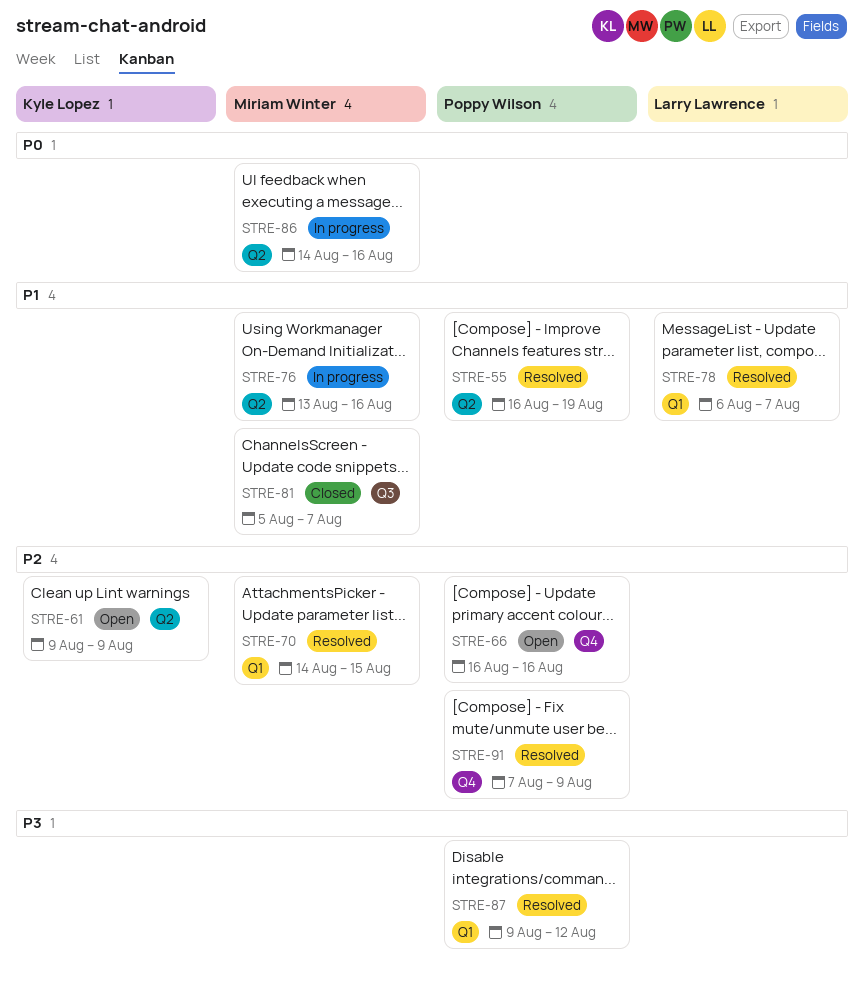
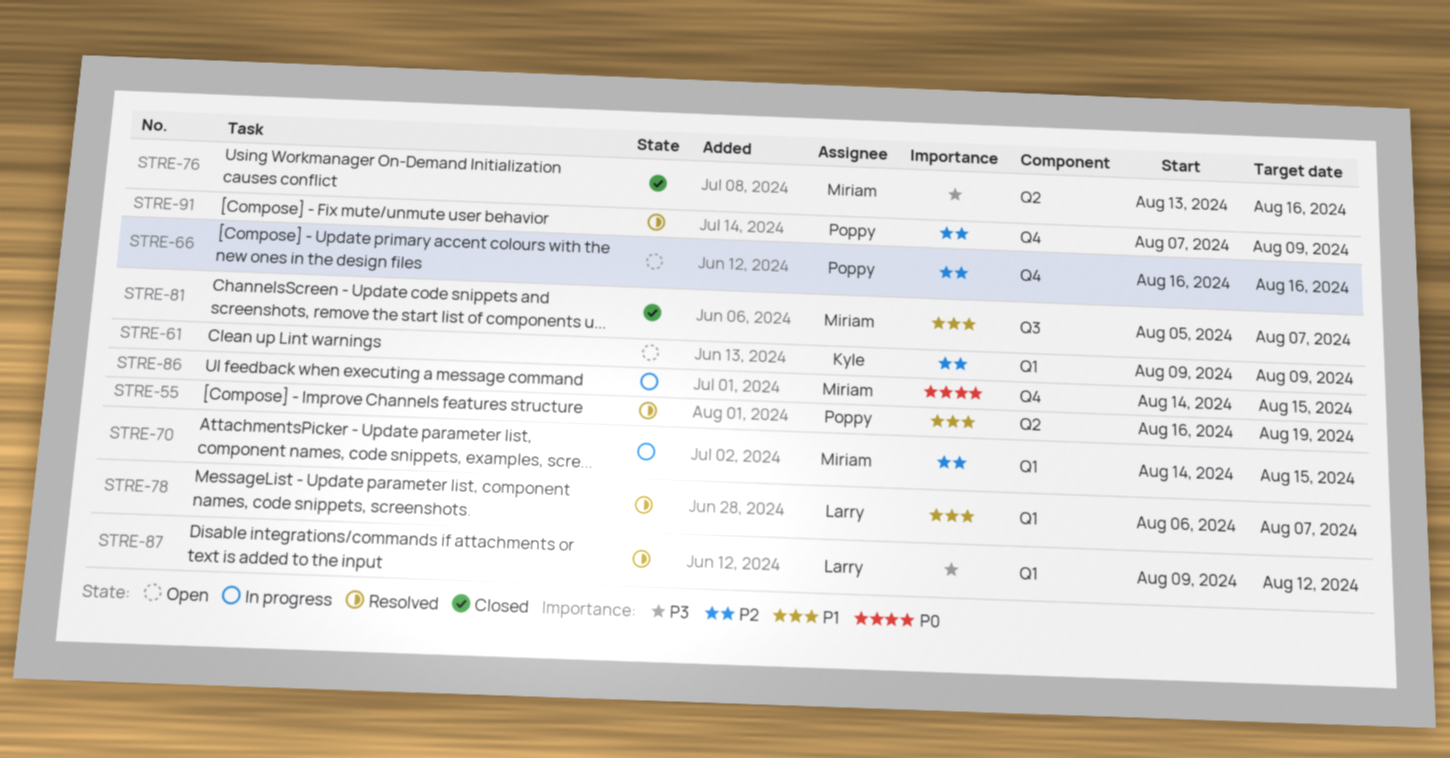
STRE-61, label: Q2 -> Q1
STRE-70, status: Resolved -> In progress
STRE-76, status: In progress -> Closed
STRE-76, priority: P1 -> P3
STRE-86, label: Q2 -> Q4
STRE-86, due: Aug 16 -> Aug 15
STRE-87, owner: Poppy Wilson -> Larry Lawrence

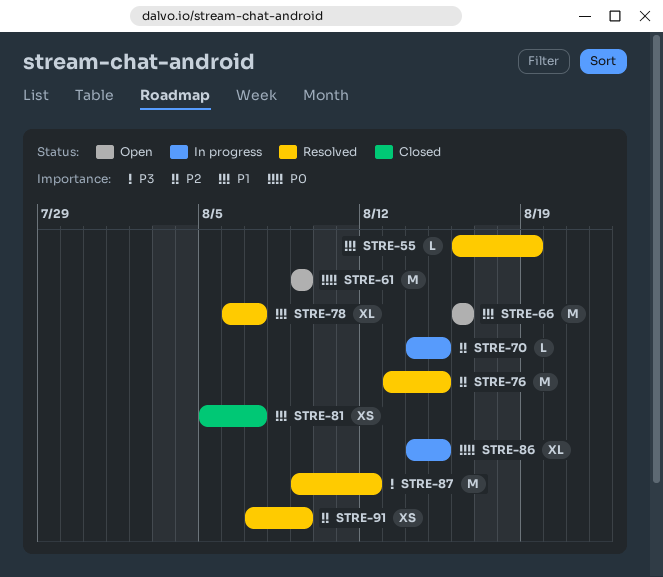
STRE-61, priority: P2 -> P0
STRE-66, priority: P2 -> P1
STRE-76, status: Closed -> Resolved
STRE-76, priority: P3 -> P2
STRE-76, due: Aug 16 -> Aug 15

